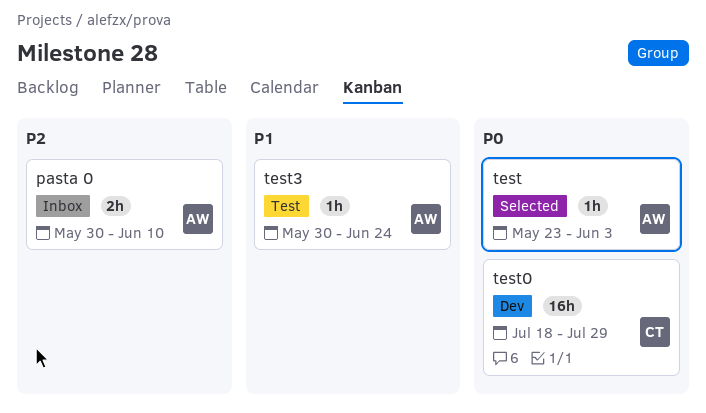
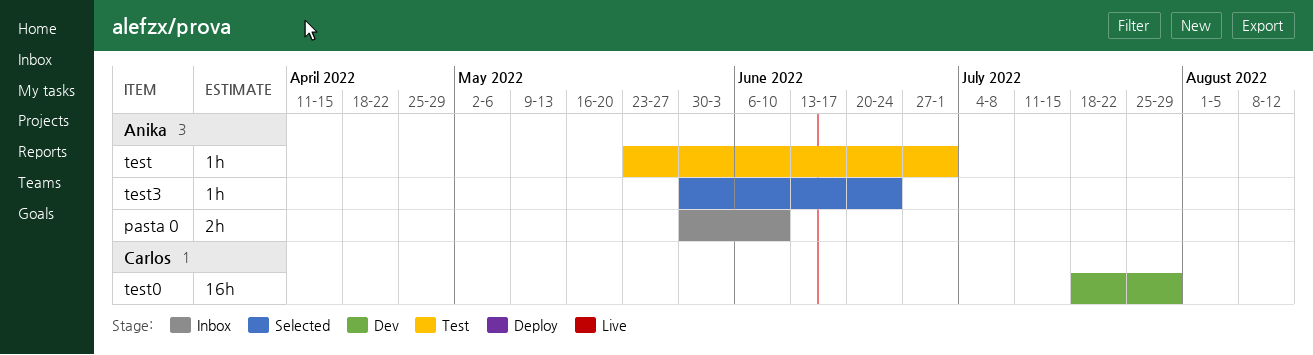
test, status: Selected -> Test
test, due: Jun 3 -> Jul 1
test3, status: Test -> Selected

